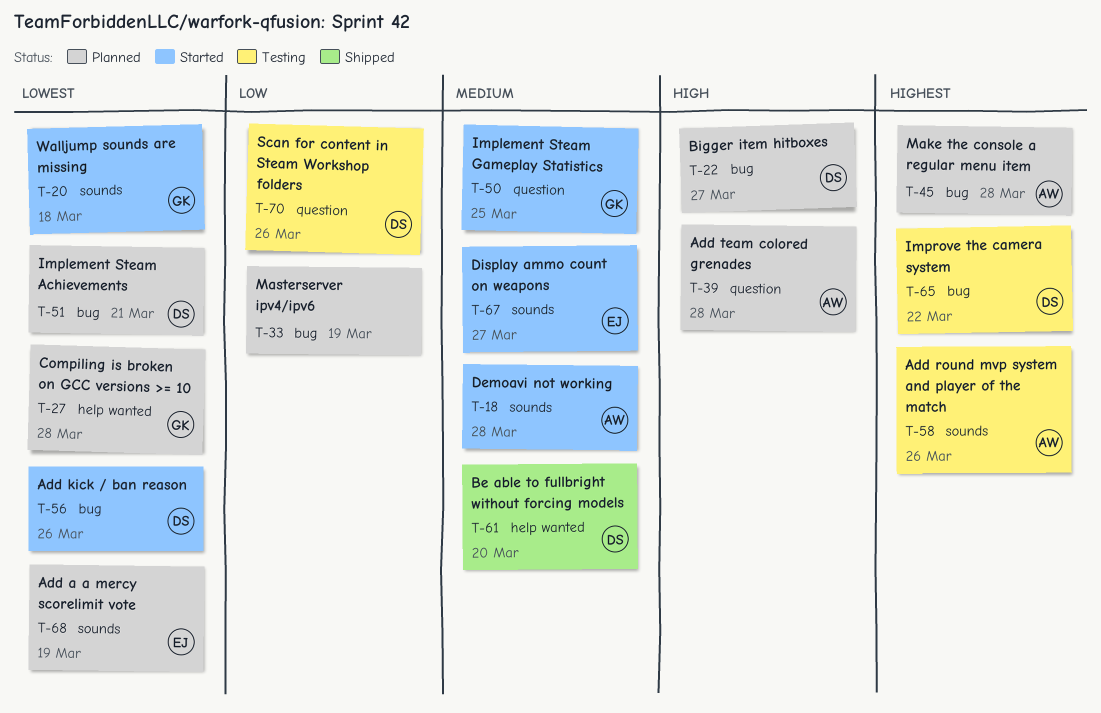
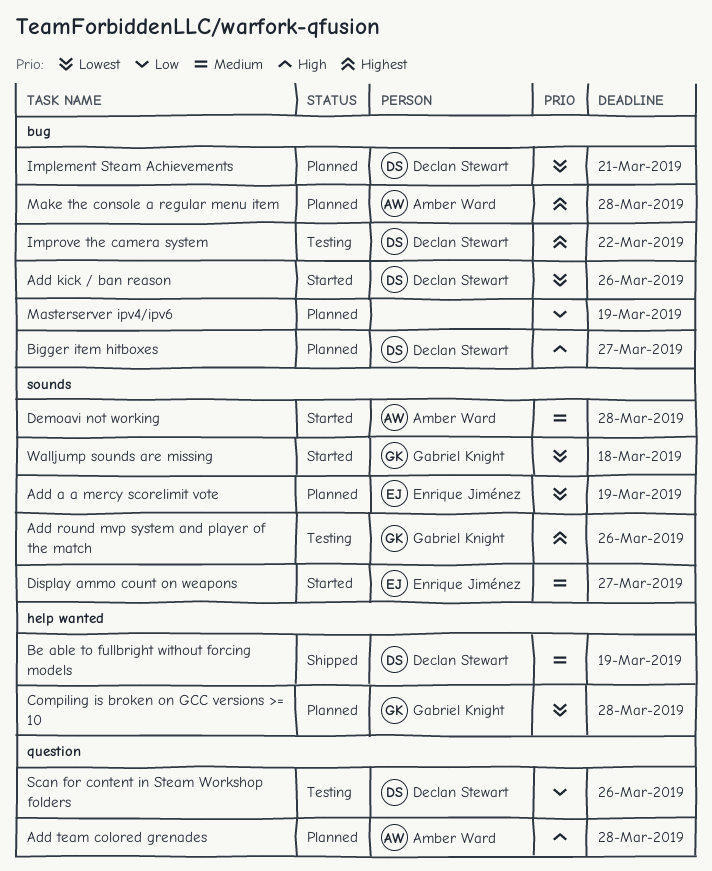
Add round mvp system and player of the match, owner: Amber Ward -> Gabriel Knight
Be able to fullbright without forcing models, due: Mar 20 -> Mar 19
Implement Steam Gameplay Statistics: present -> none

